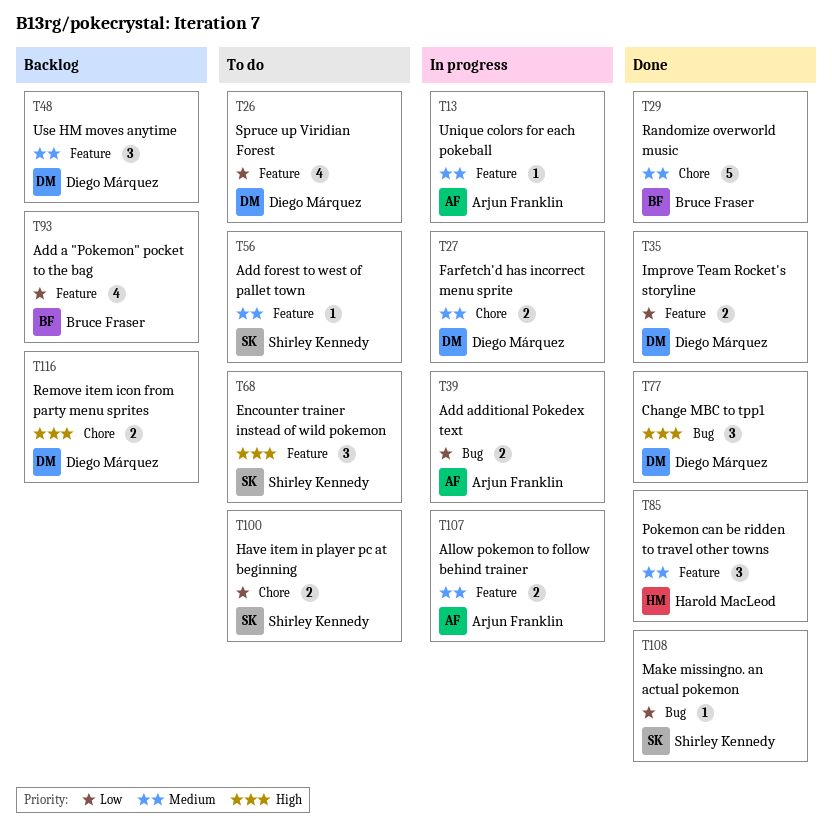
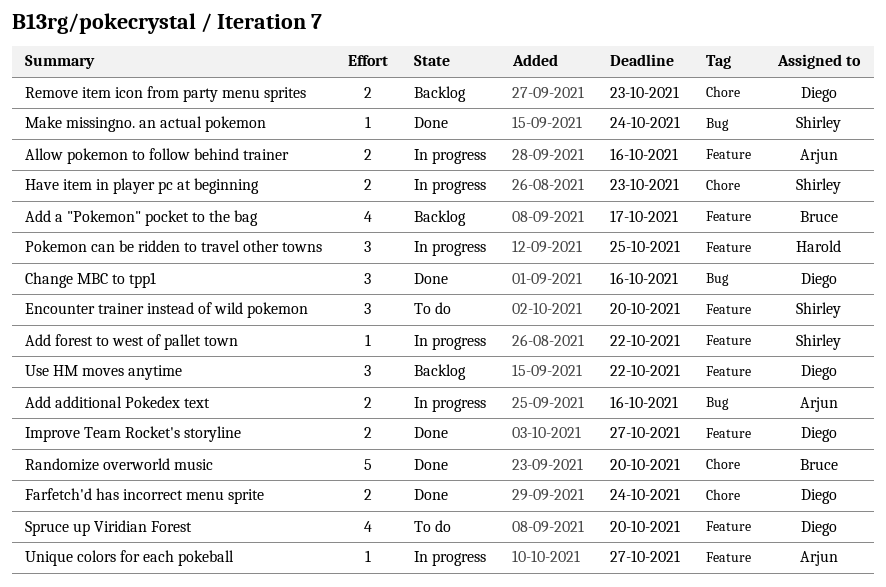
Add forest to west of pallet town, status: To do -> In progress
Farfetch'd has incorrect menu sprite, status: In progress -> Done
Have item in player pc at beginning, status: To do -> In progress
Pokemon can be ridden to travel other towns, status: Done -> In progress

